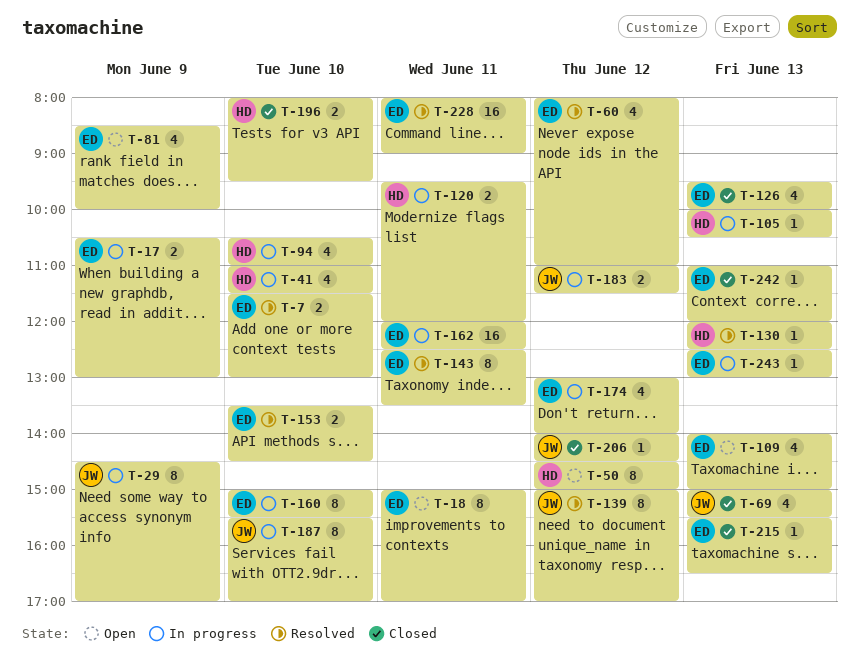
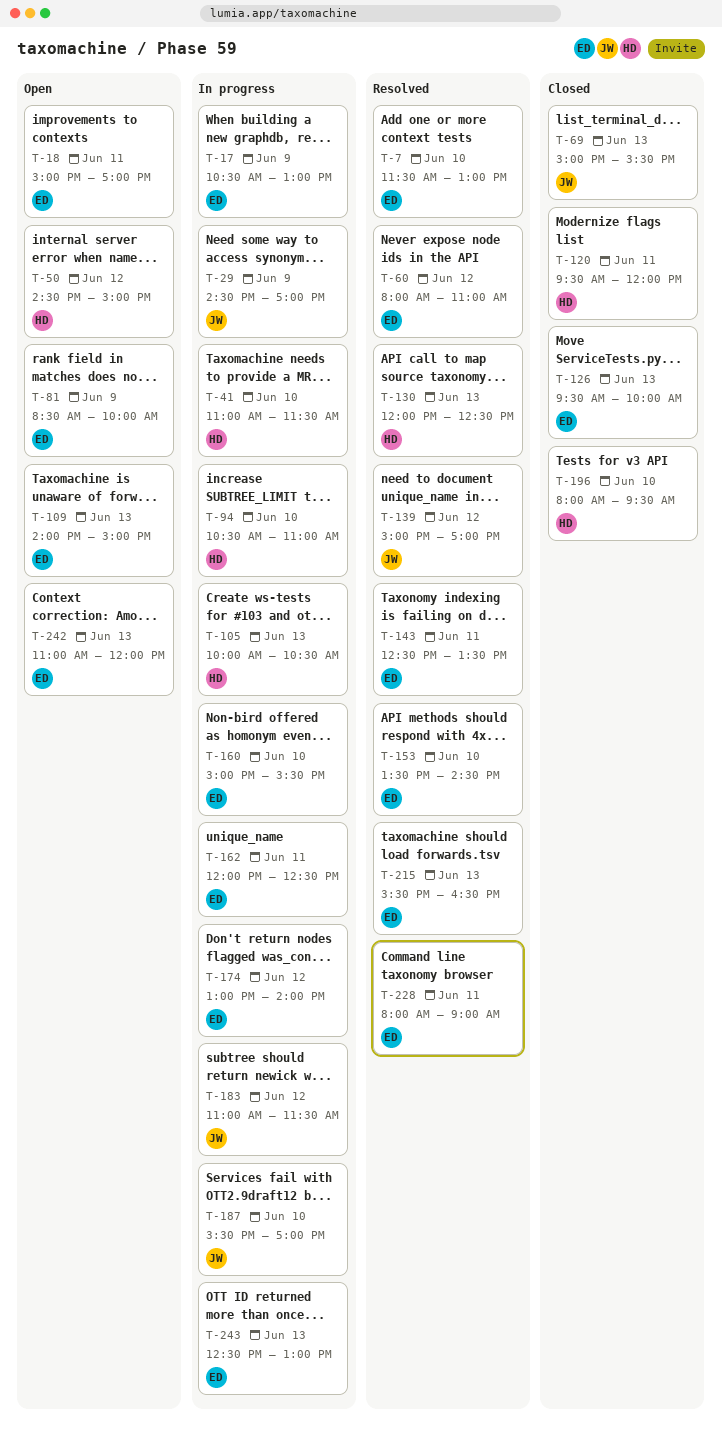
T-120, status: In progress -> Closed
T-206: present -> none
T-215, status: Closed -> Resolved
T-242, status: Closed -> Open

